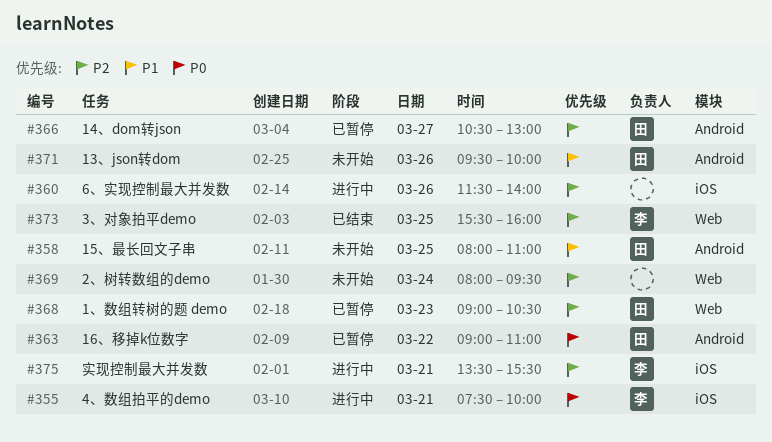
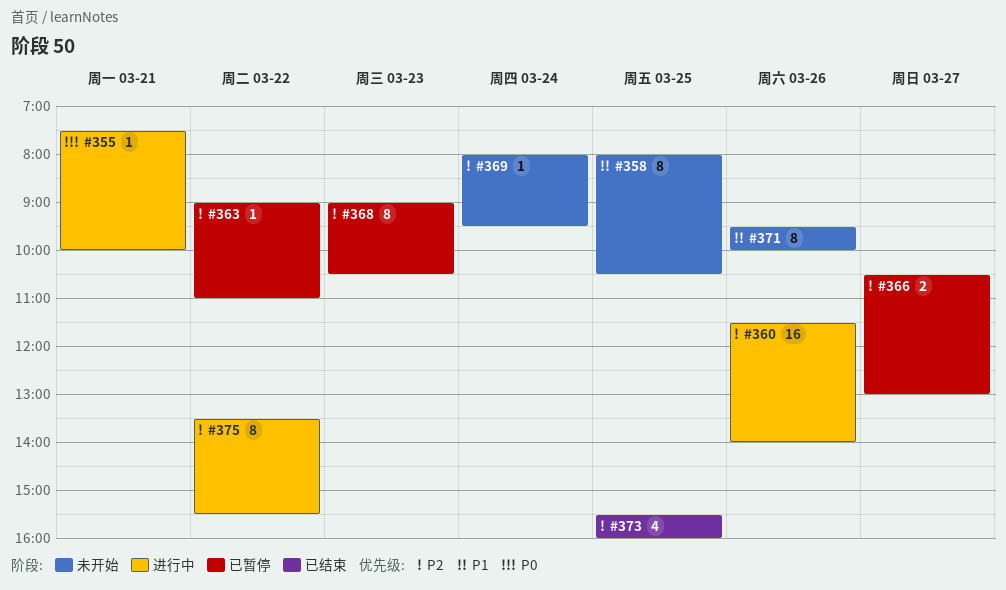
#358, ends: 11:00 -> 10:30
#363, priority: P0 -> P2
#375, day: Mar 21 -> Mar 22

